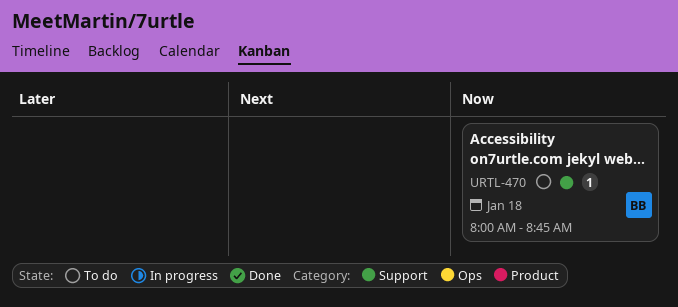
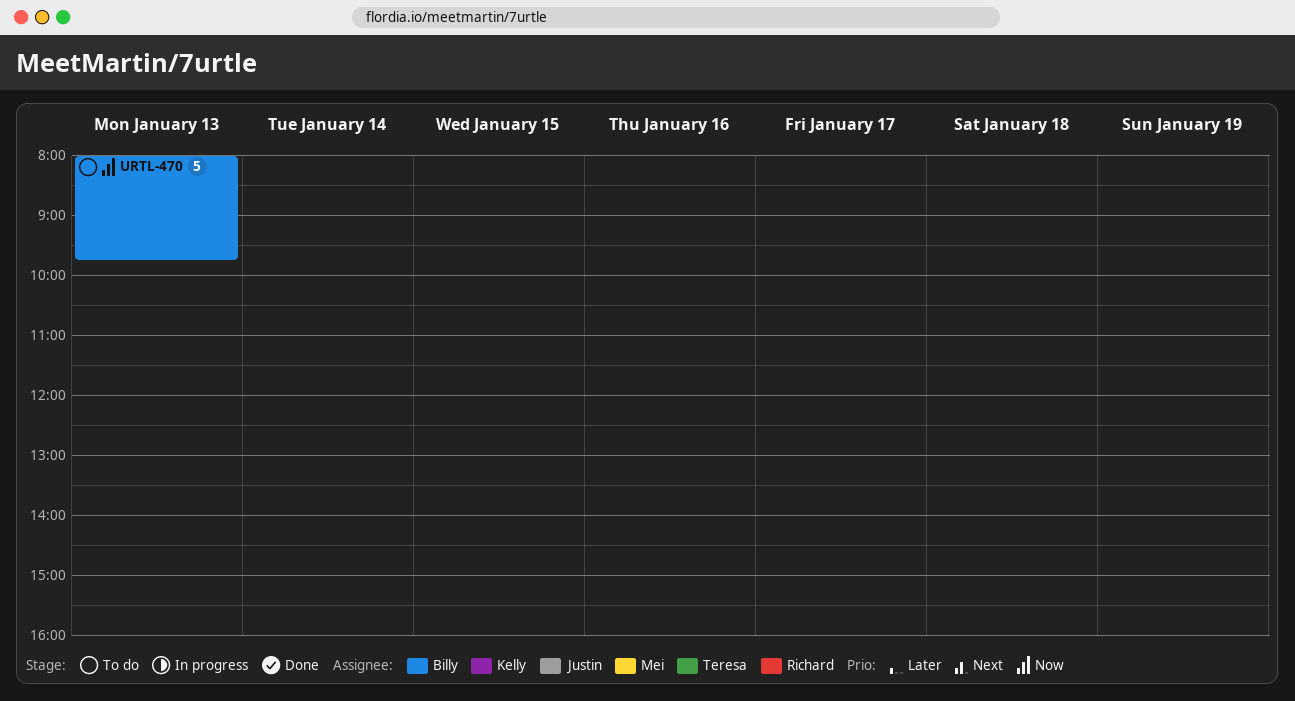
URTL-470, estimate: 1 -> 5
URTL-470, day: Jan 18 -> Jan 13
URTL-470, ends: 08:45 -> 09:45

